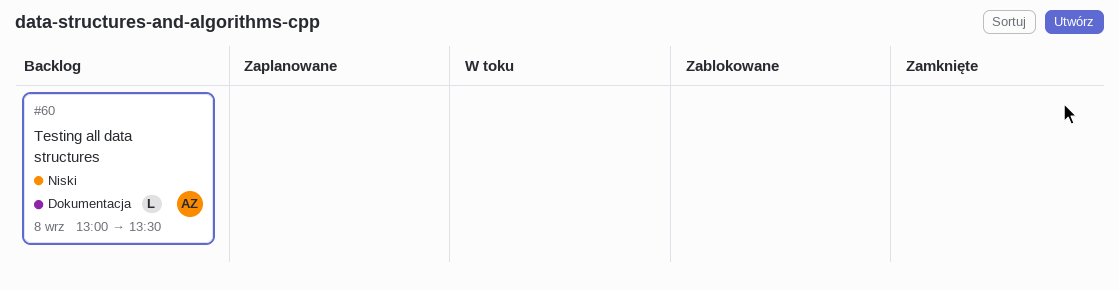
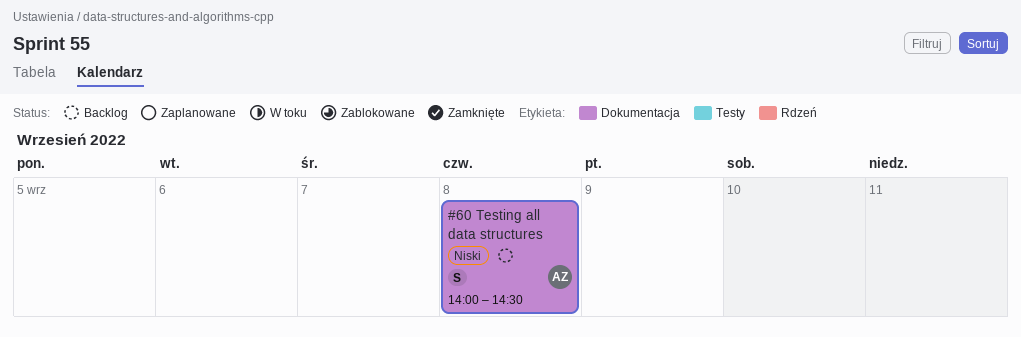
#60, estimate: L -> S
#60, begins: 13:00 -> 14:00
#60, ends: 13:30 -> 14:30

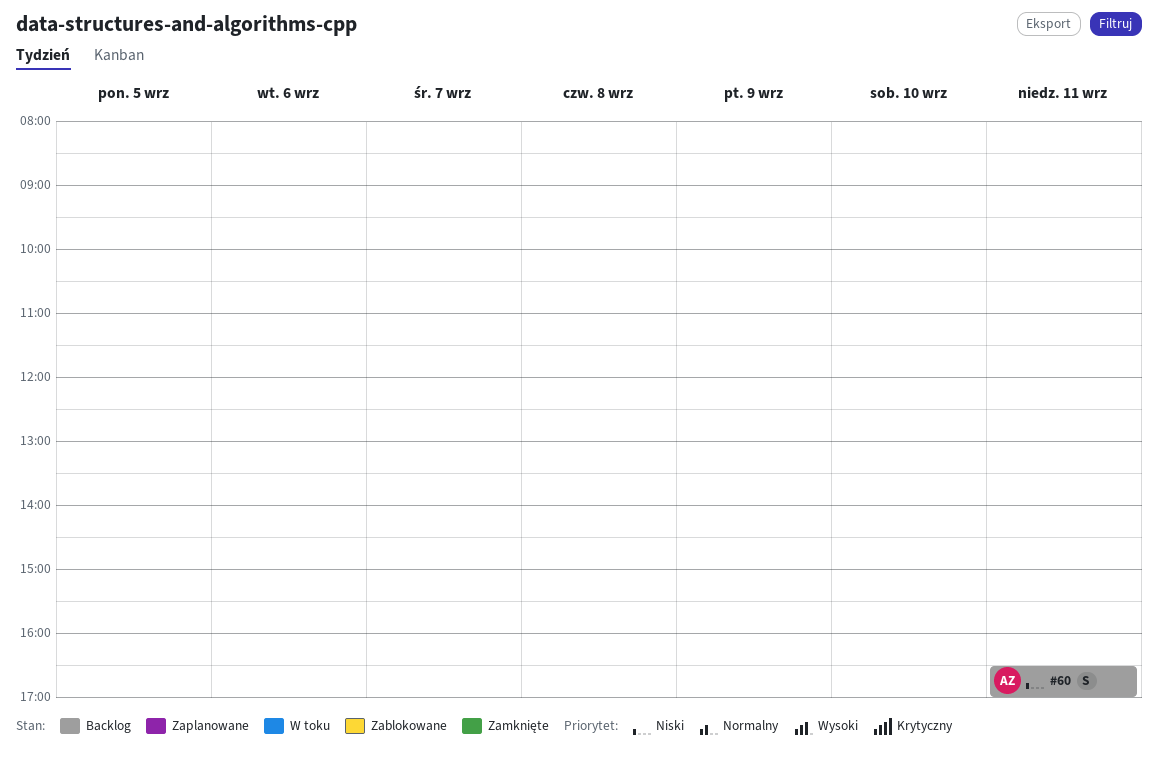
#60, day: Sep 8 -> Sep 11
#60, begins: 14:00 -> 16:30
#60, ends: 14:30 -> 17:00

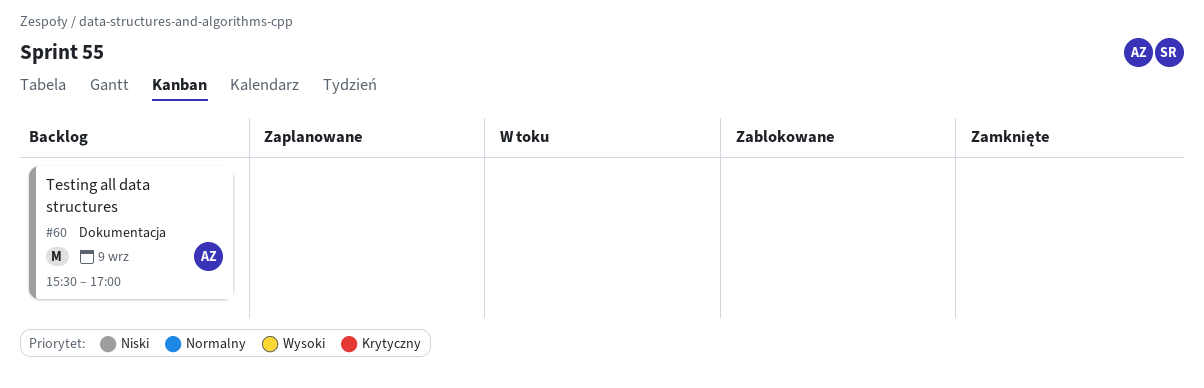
#60, estimate: S -> M
#60, day: Sep 11 -> Sep 9
#60, begins: 16:30 -> 15:30

